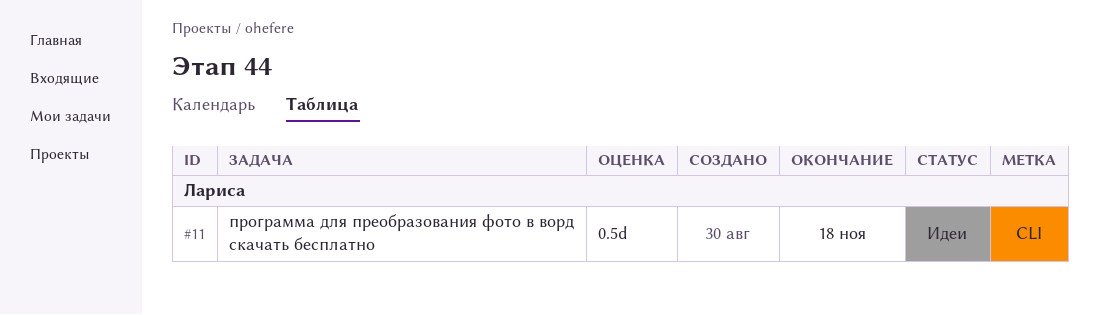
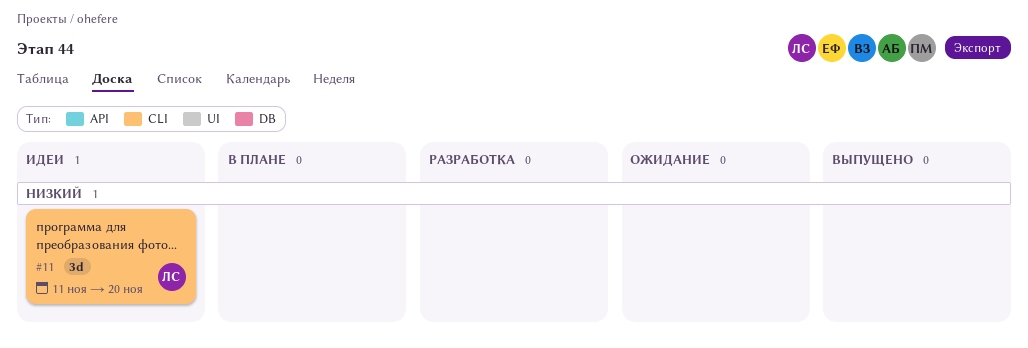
#11, estimate: 0.5d -> 3d
#11, due: Nov 18 -> Nov 20

